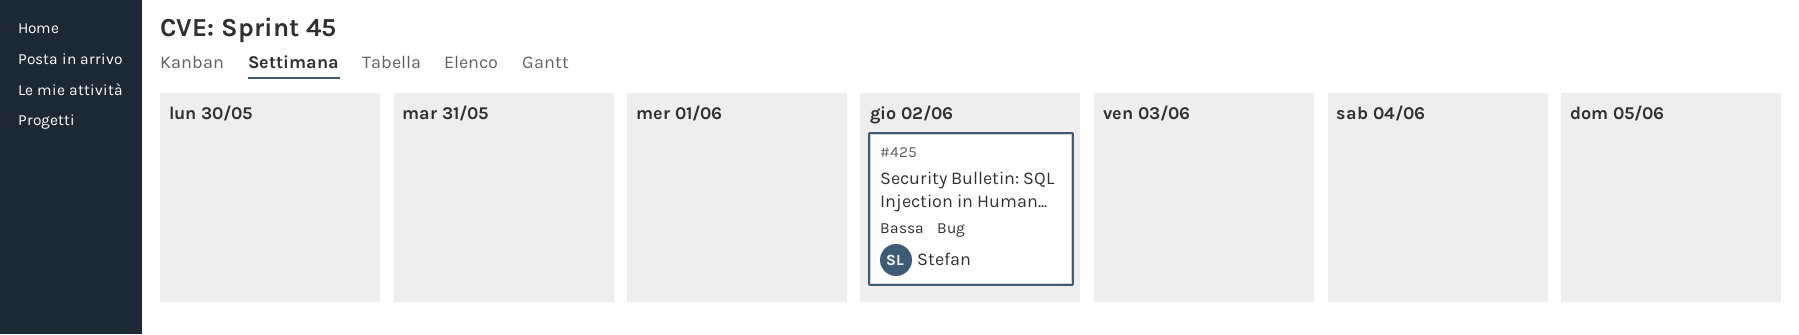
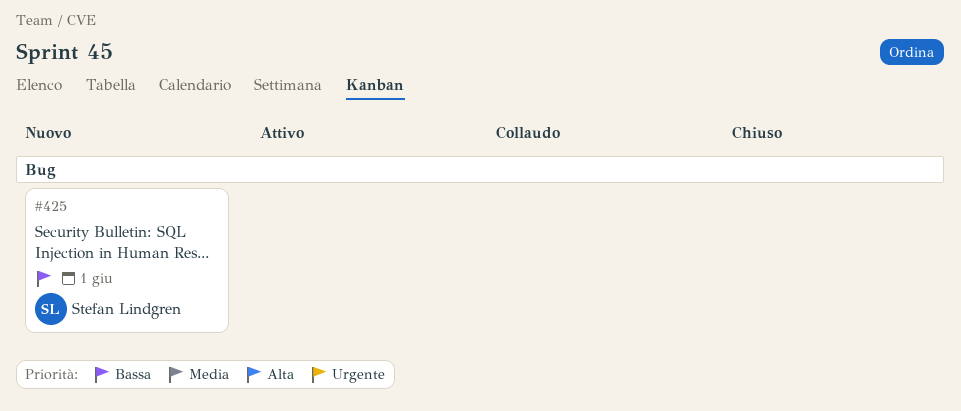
#425, due: Jun 2 -> Jun 1

